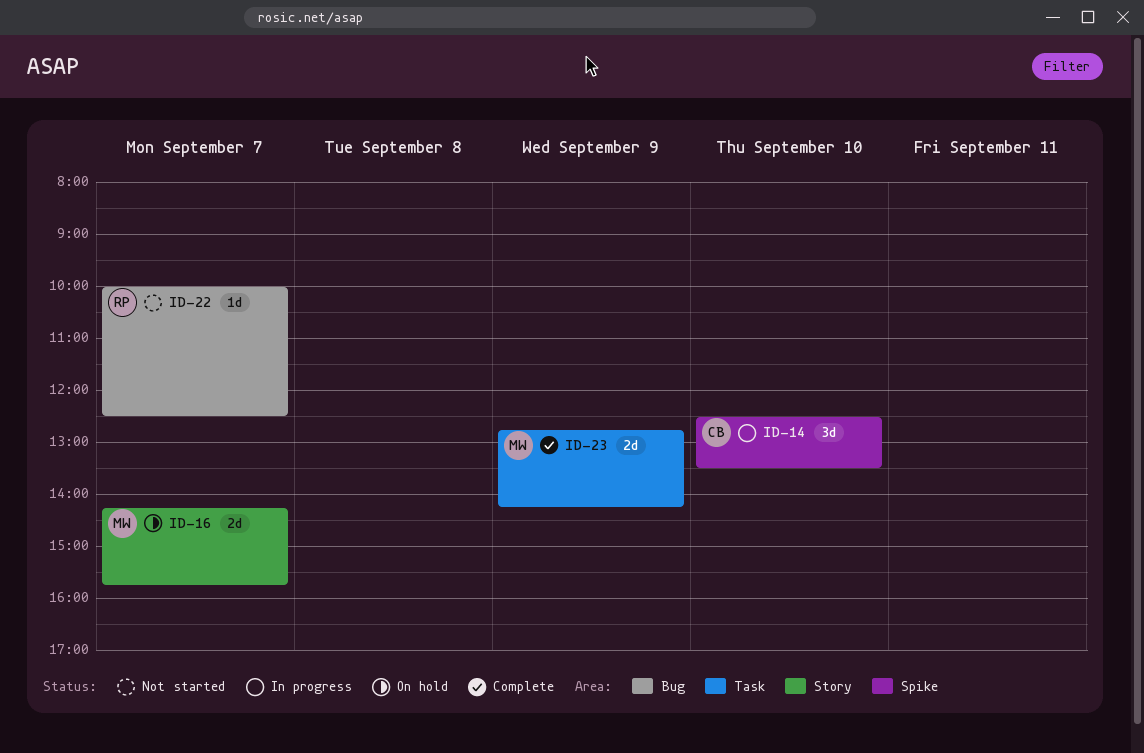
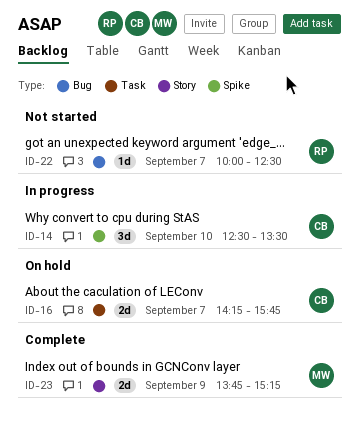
ID-16, owner: MW -> CB
ID-16, label: Story -> Task
ID-23, label: Task -> Story
ID-23, begins: 12:45 -> 13:45
ID-23, ends: 14:15 -> 15:15

